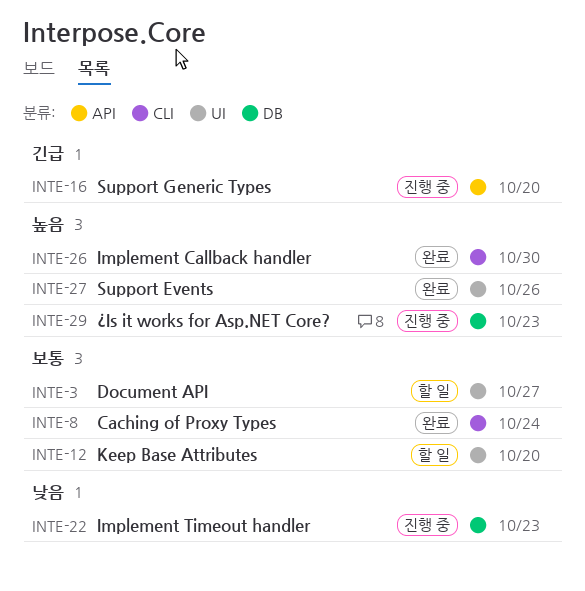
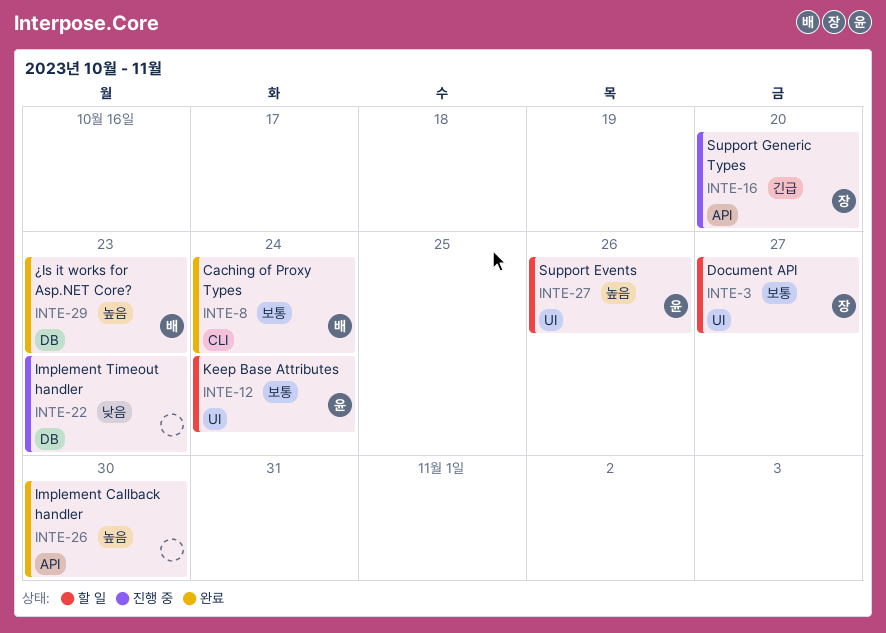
INTE-12, due: Oct 20 -> Oct 24
INTE-26, label: CLI -> API
INTE-27, status: 완료 -> 할 일
INTE-29, status: 진행 중 -> 완료

